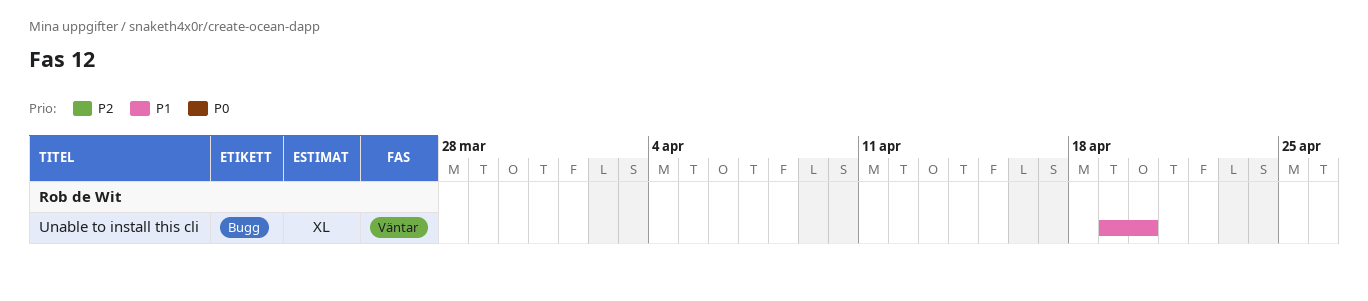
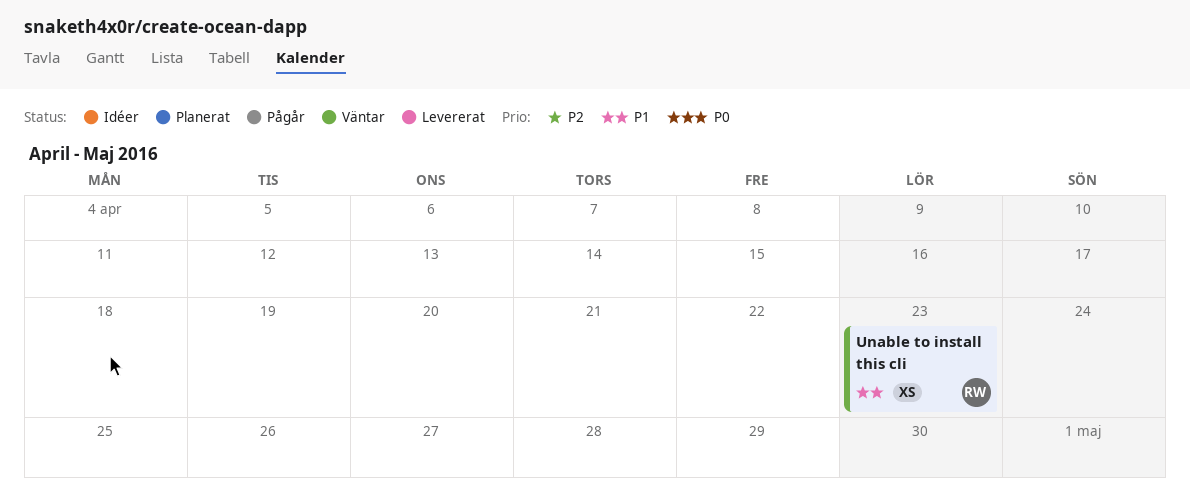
Unable to install this cli, estimate: XL -> XS
Unable to install this cli, due: Apr 20 -> Apr 23

